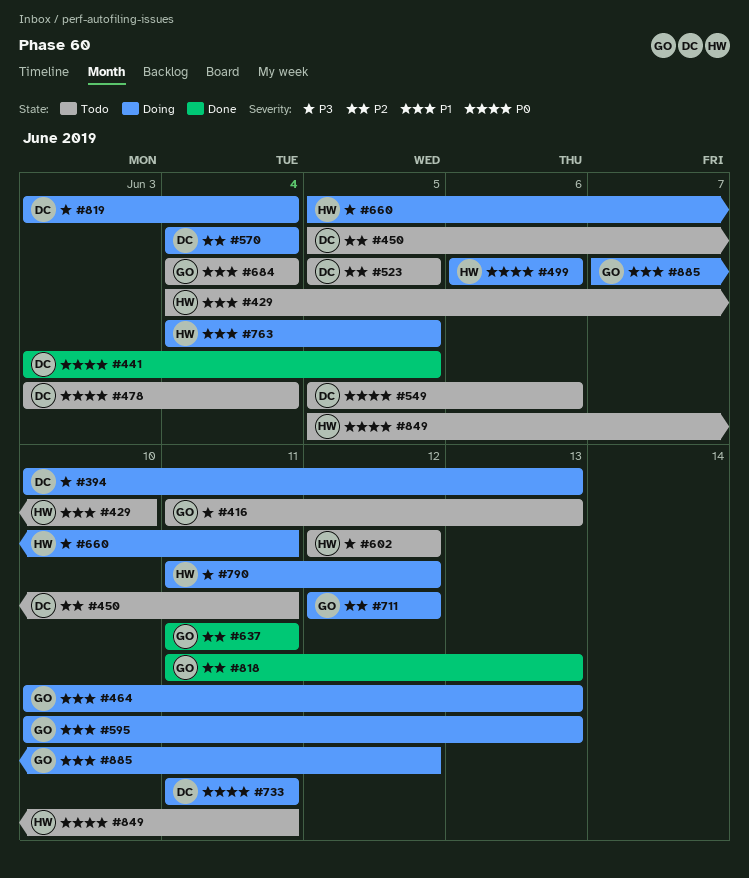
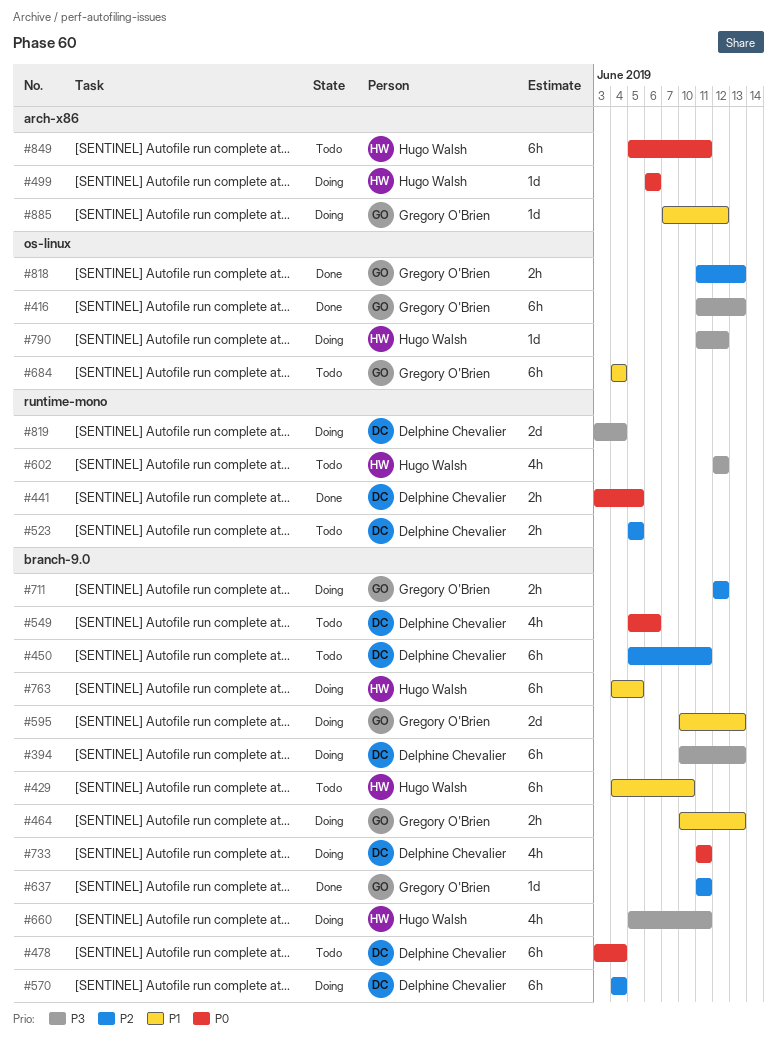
#416, status: Todo -> Done

